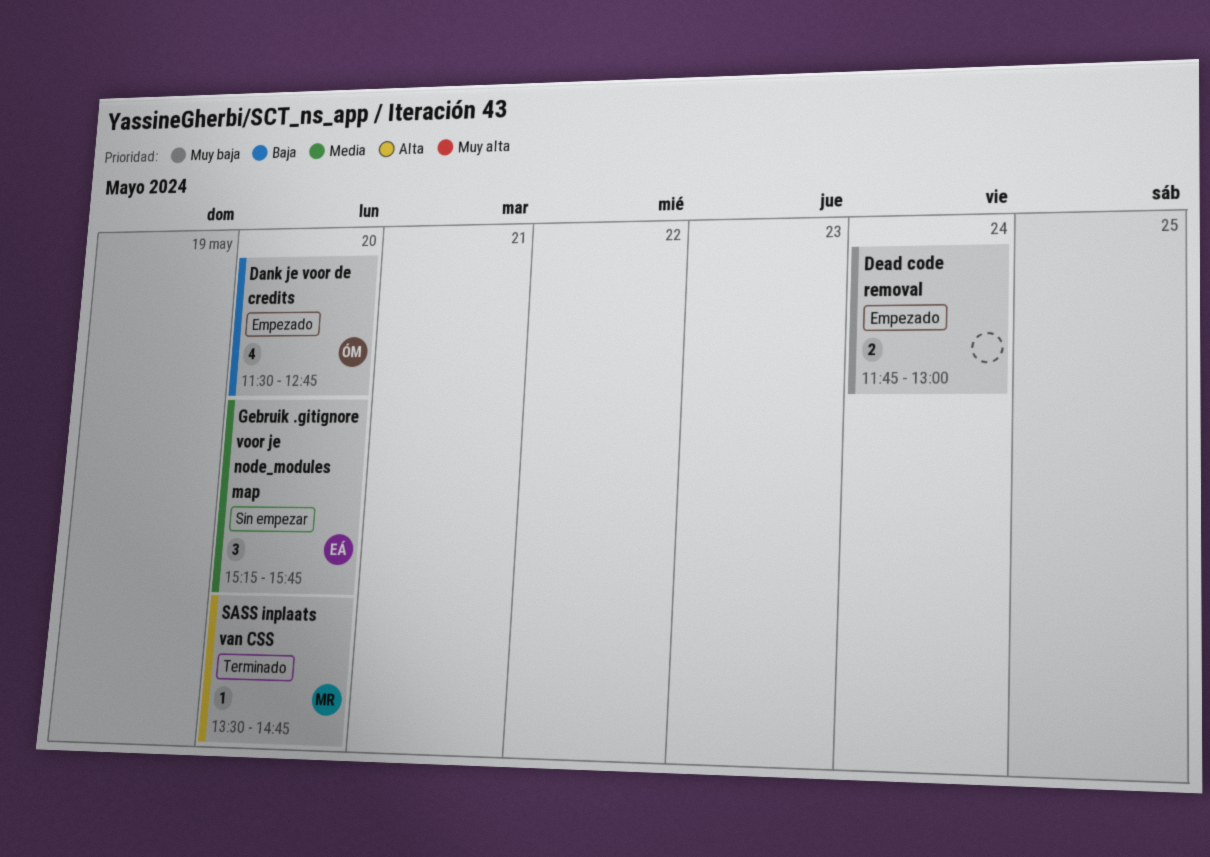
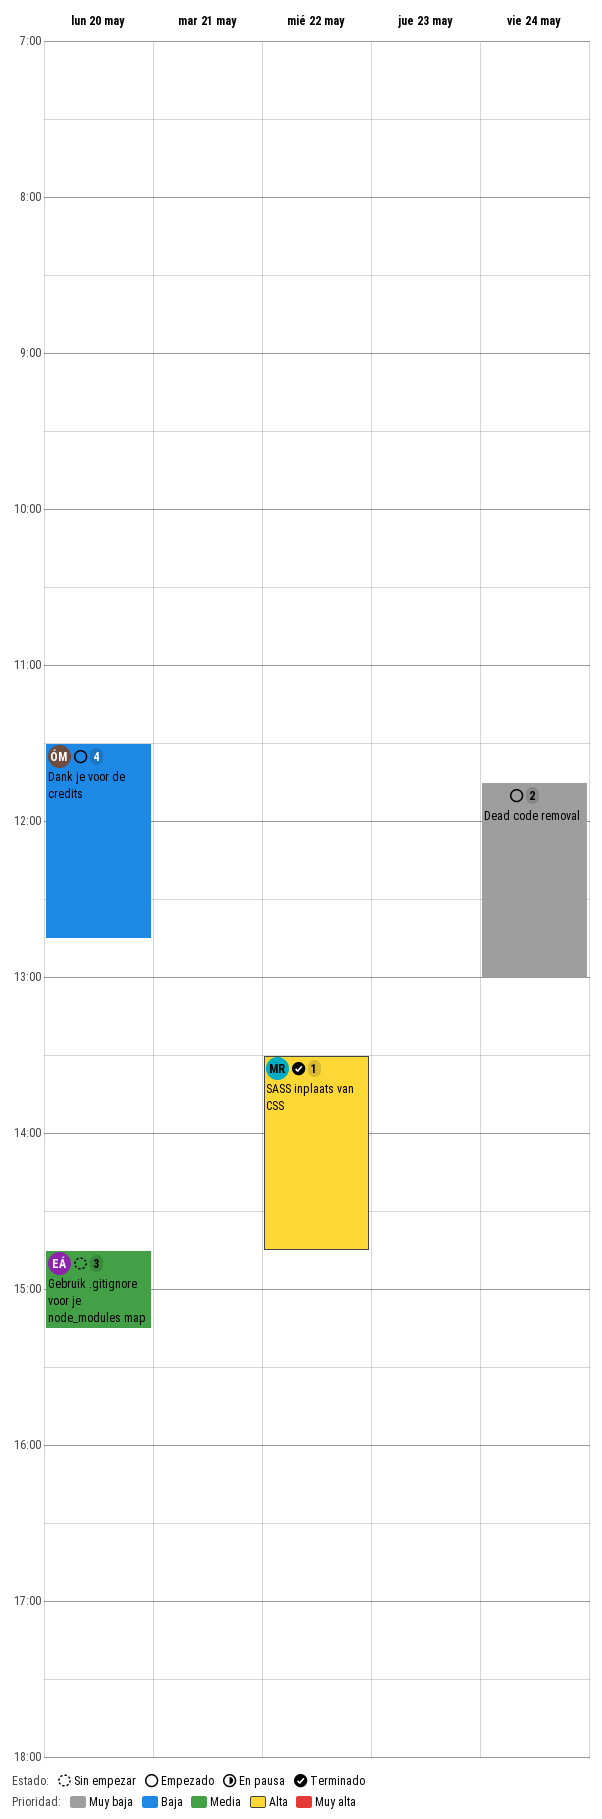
Gebruik .gitignore voor je node_modules map, begins: 15:15 -> 14:45
Gebruik .gitignore voor je node_modules map, ends: 15:45 -> 15:15
SASS inplaats van CSS, day: May 20 -> May 22

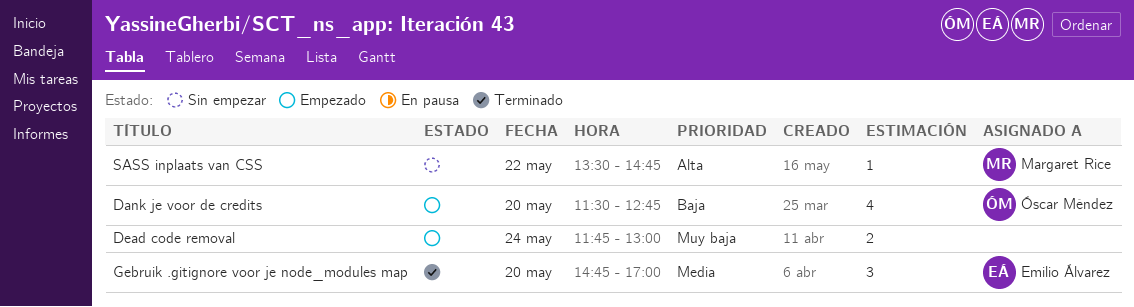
Gebruik .gitignore voor je node_modules map, status: Sin empezar -> Terminado
Gebruik .gitignore voor je node_modules map, ends: 15:15 -> 17:00
SASS inplaats van CSS, status: Terminado -> Sin empezar

